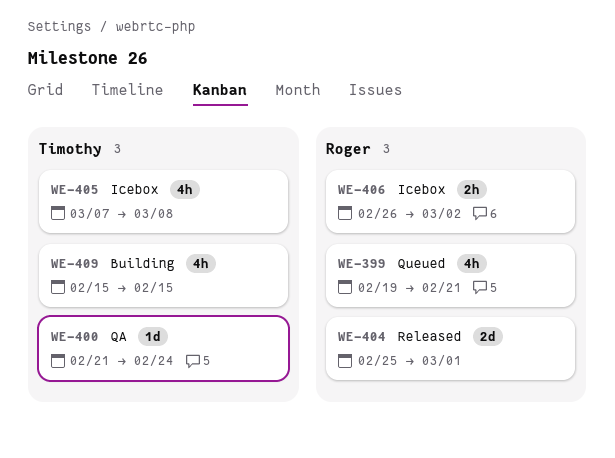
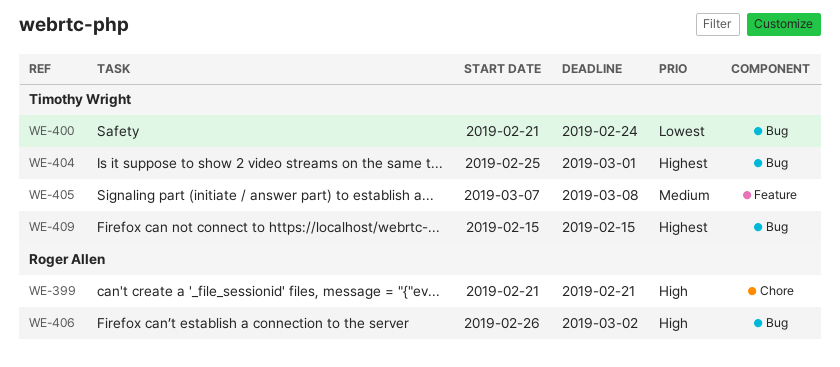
WE-399, start: Feb 19 -> Feb 21
WE-404, owner: Roger Allen -> Timothy Wright

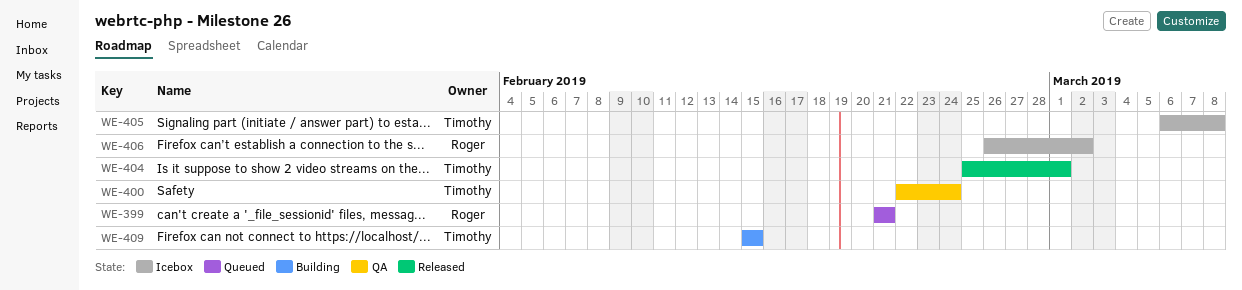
WE-400, start: Feb 21 -> Feb 22
WE-405, start: Mar 7 -> Mar 6

